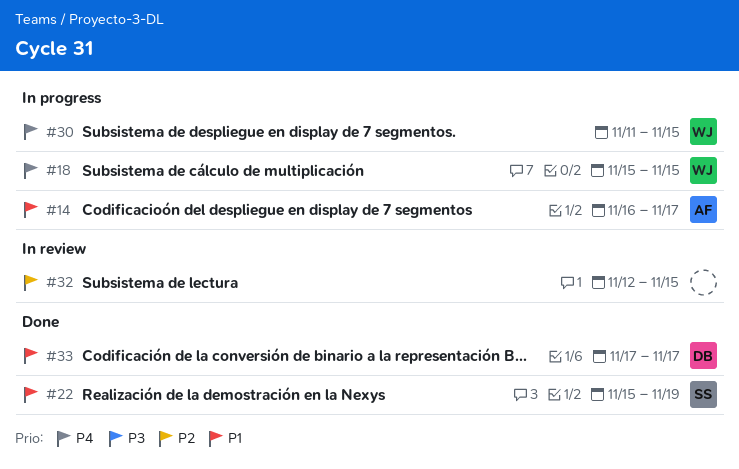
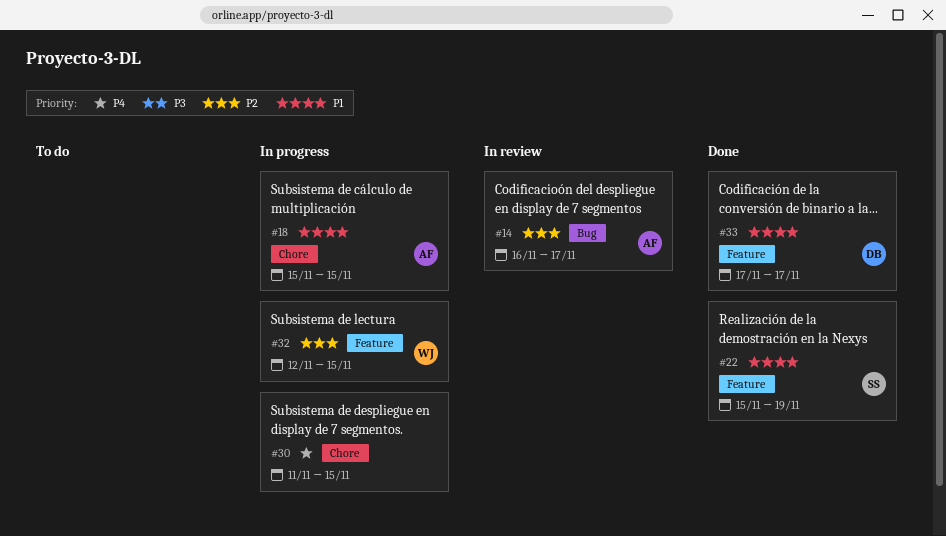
#14, status: In progress -> In review
#14, priority: P1 -> P2
#18, owner: WJ -> AF
#18, priority: P4 -> P1
#30, owner: WJ -> none
#32, status: In review -> In progress
#32, owner: none -> WJ

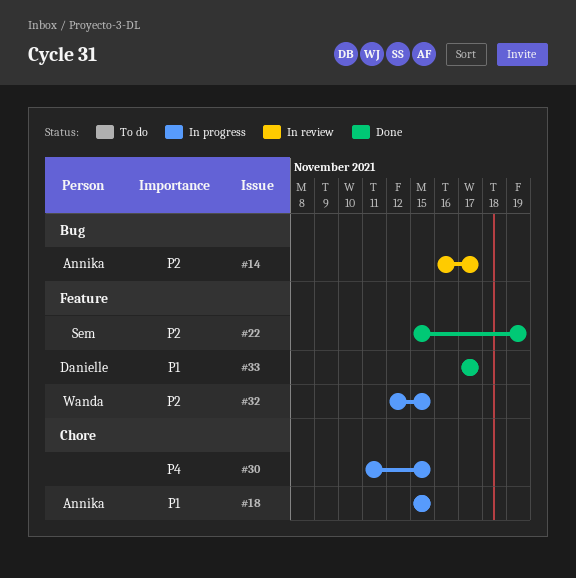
#22, priority: P1 -> P2

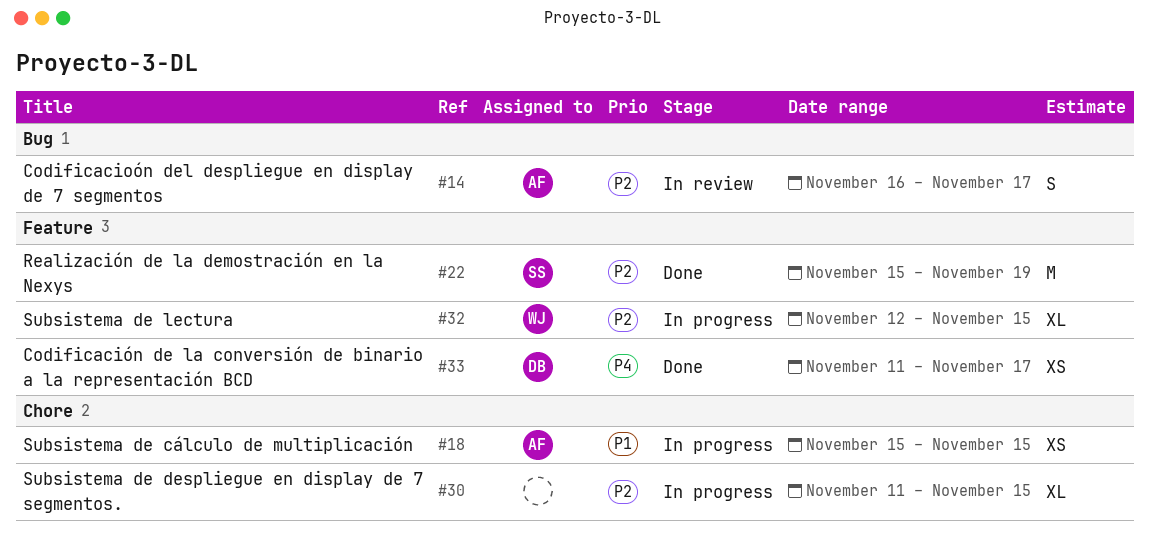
#30, priority: P4 -> P2
#33, priority: P1 -> P4
#33, start: Nov 17 -> Nov 11

